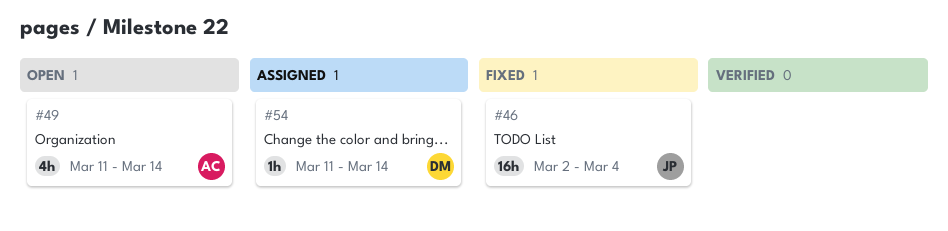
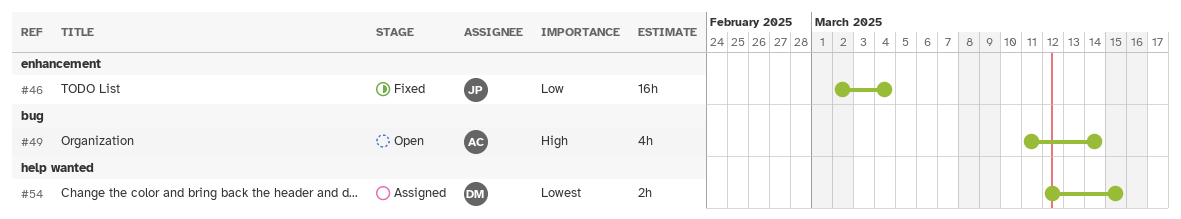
#54, estimate: 1h -> 2h
#54, start: Mar 11 -> Mar 12
#54, due: Mar 14 -> Mar 15

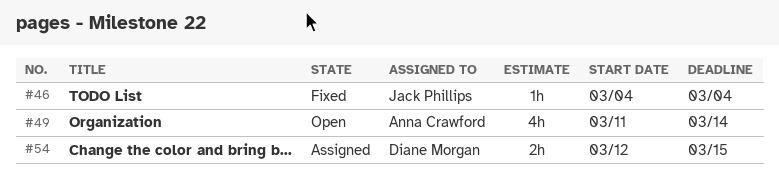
#46, estimate: 16h -> 1h
#46, start: Mar 2 -> Mar 4

